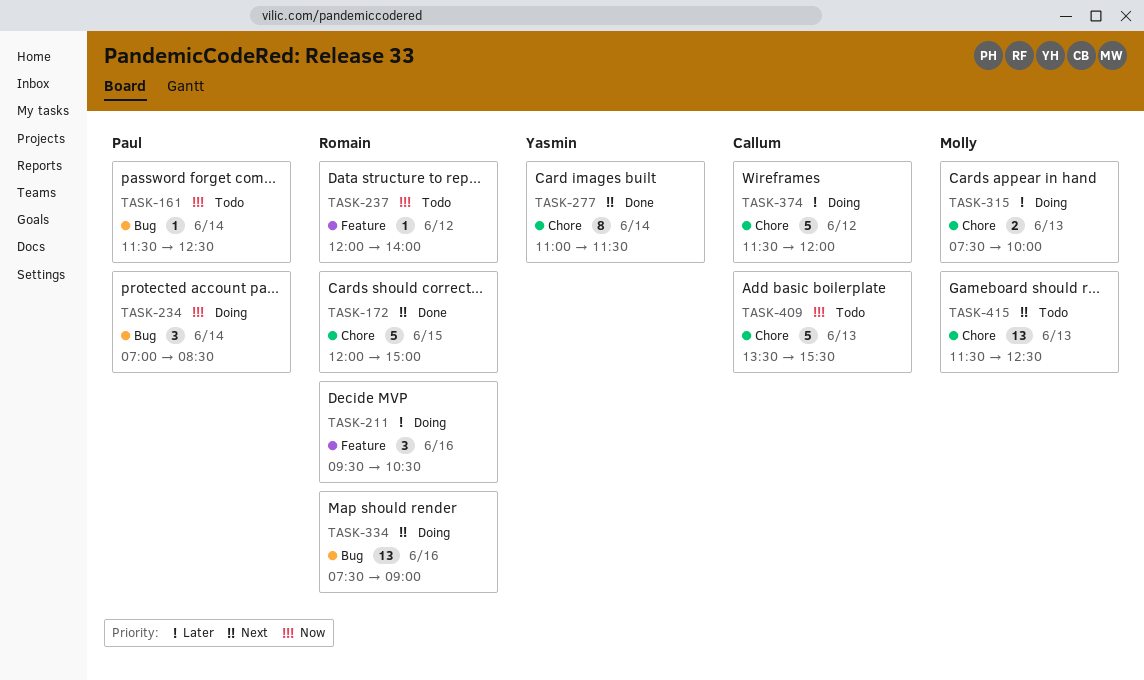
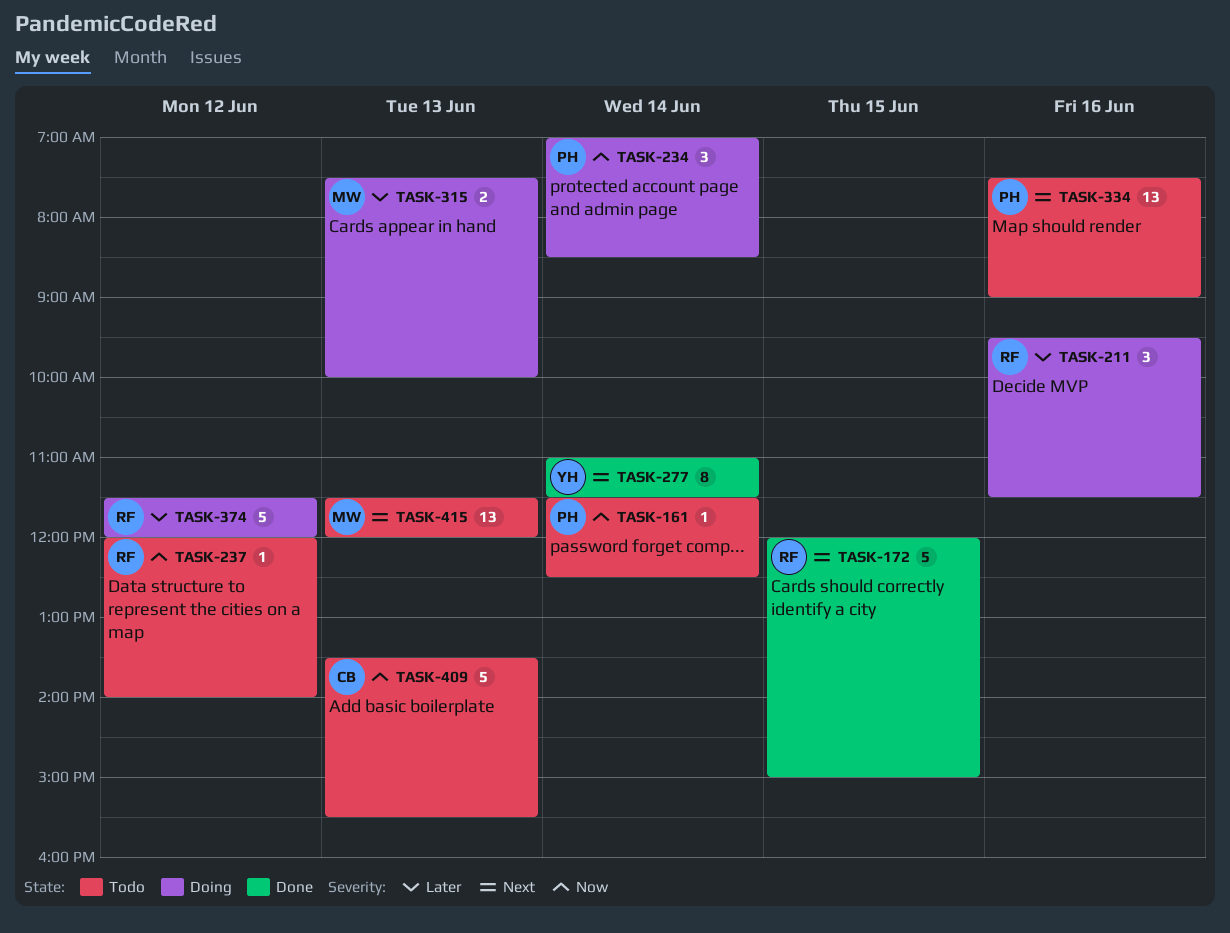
TASK-211, ends: 10:30 -> 11:30
TASK-334, status: Doing -> Todo
TASK-334, owner: Romain -> Paul
TASK-374, owner: Callum -> Romain
TASK-415, ends: 12:30 -> 12:00

